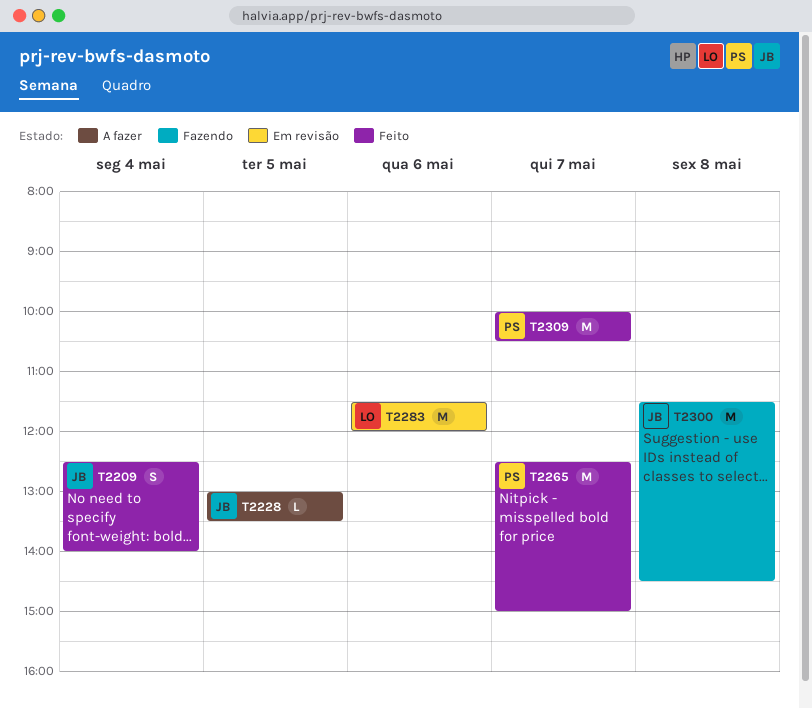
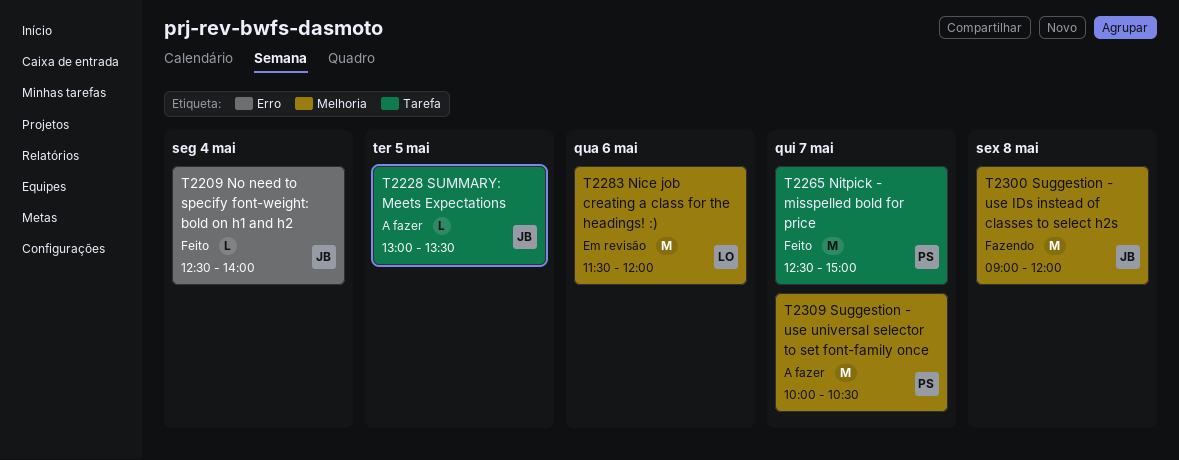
T2209, estimate: S -> L
T2300, begins: 11:30 -> 09:00
T2300, ends: 14:30 -> 12:00
T2309, status: Feito -> A fazer

